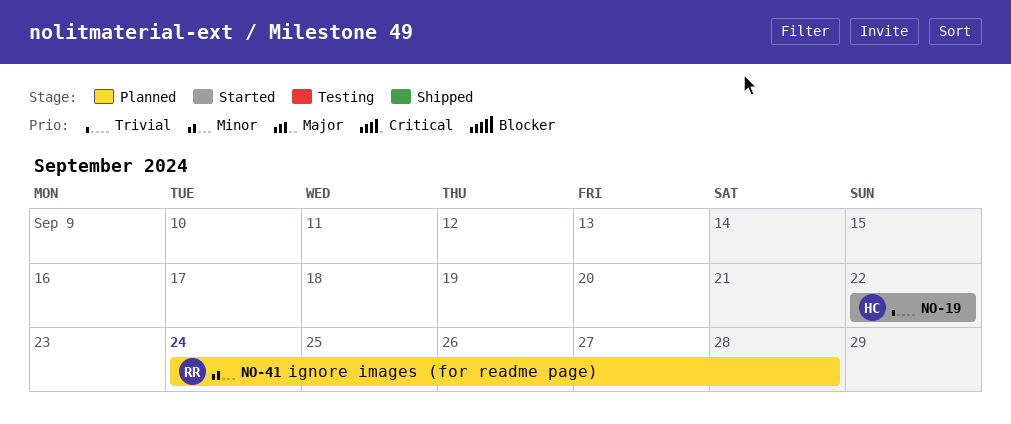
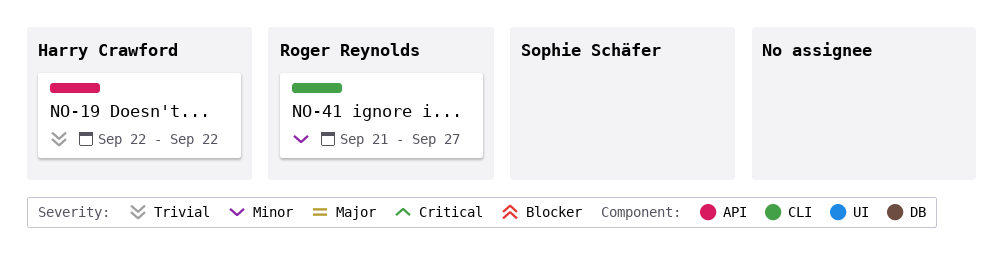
NO-41, start: Sep 24 -> Sep 21
NO-41, due: Sep 28 -> Sep 27

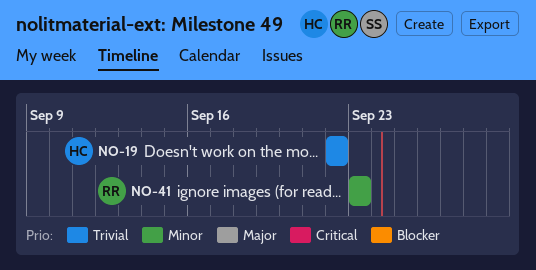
NO-41, start: Sep 21 -> Sep 23
NO-41, due: Sep 27 -> Sep 23

